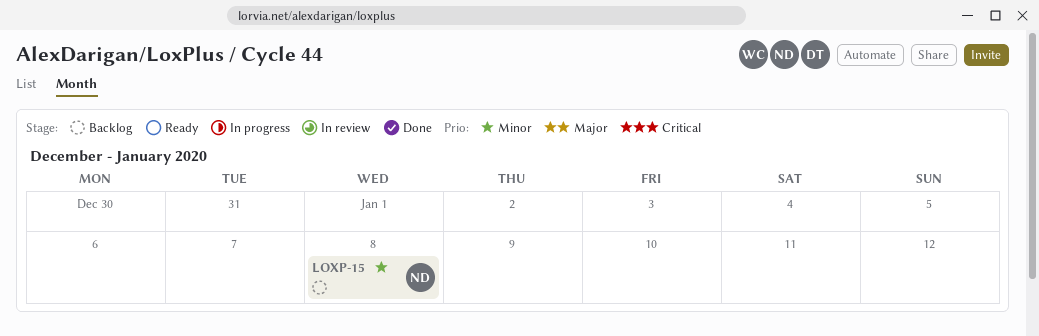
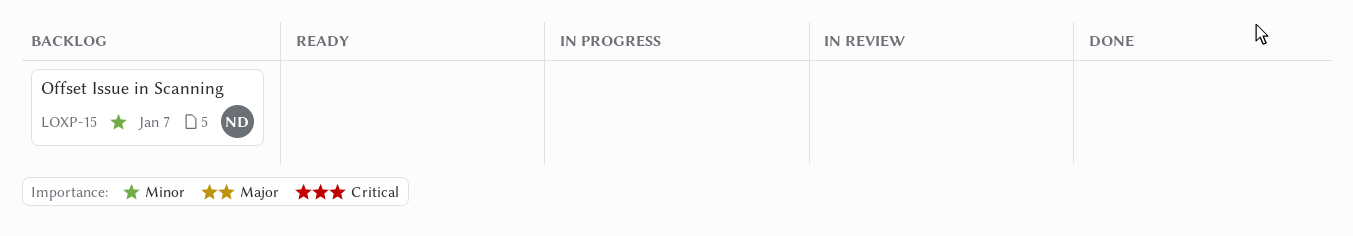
LOXP-15, due: Jan 8 -> Jan 7

